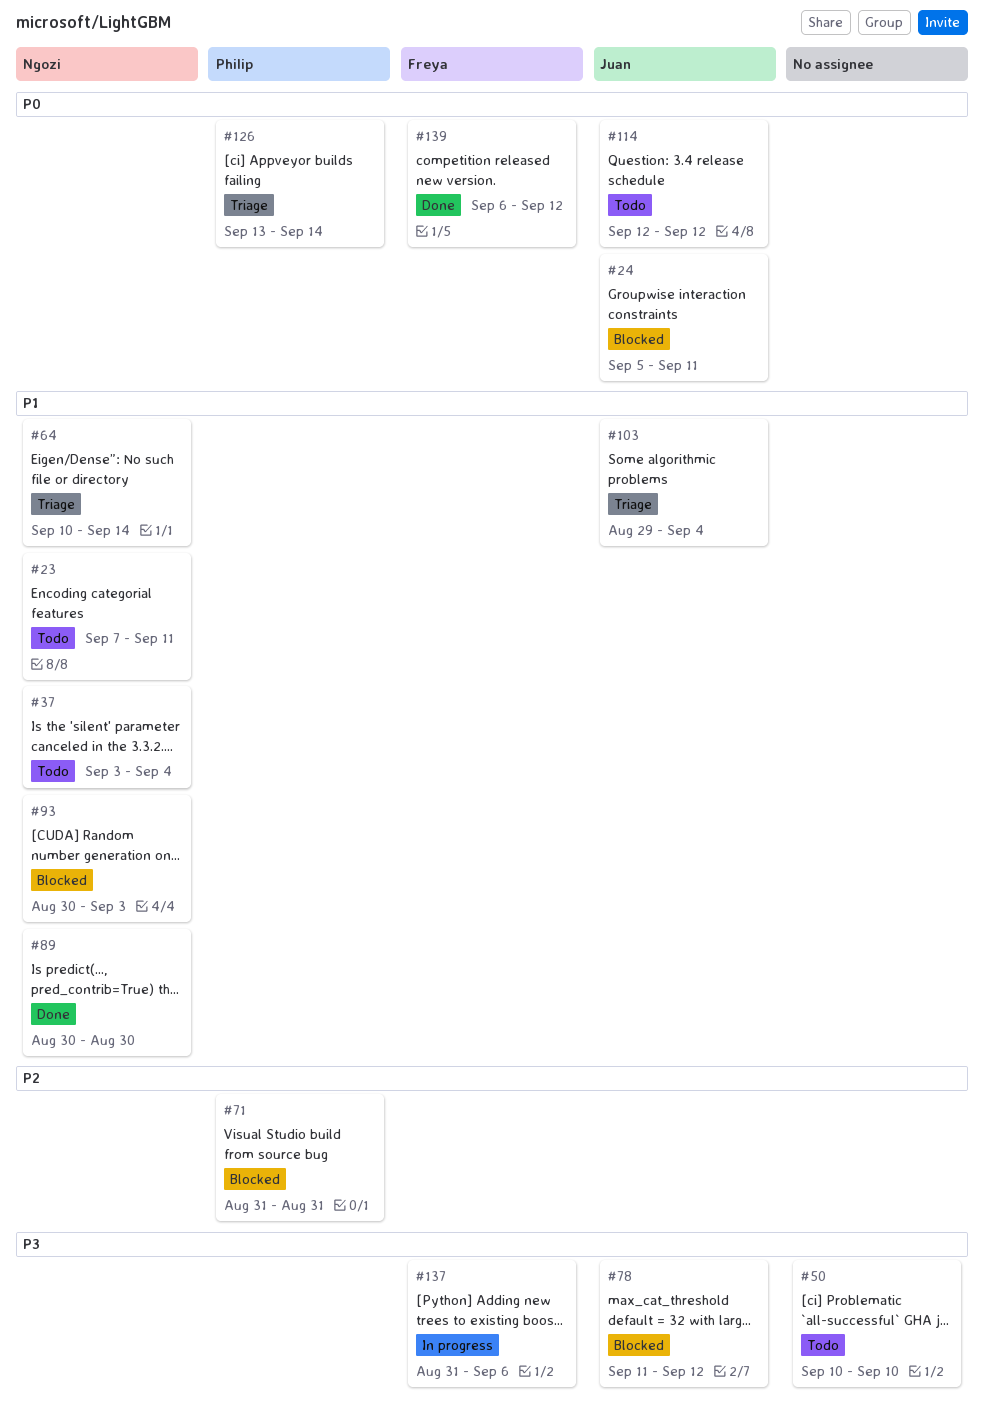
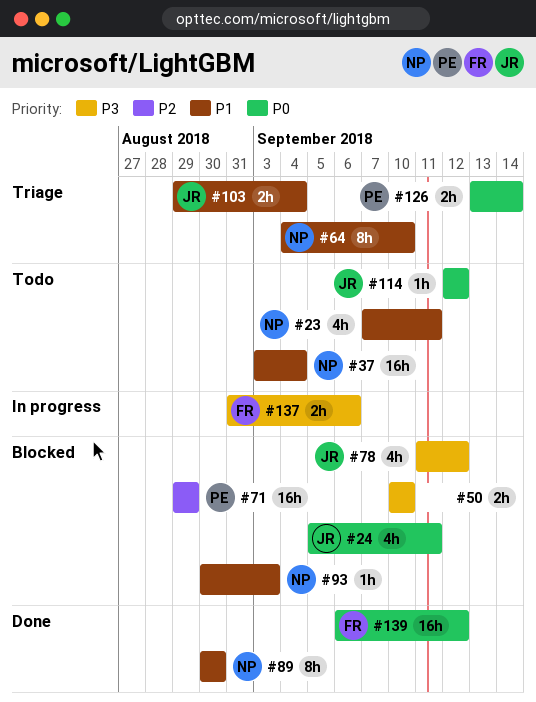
#50, status: Todo -> Blocked
#64, start: Sep 10 -> Sep 4
#64, due: Sep 14 -> Sep 10
#71, start: Aug 31 -> Aug 29
#71, due: Aug 31 -> Aug 29

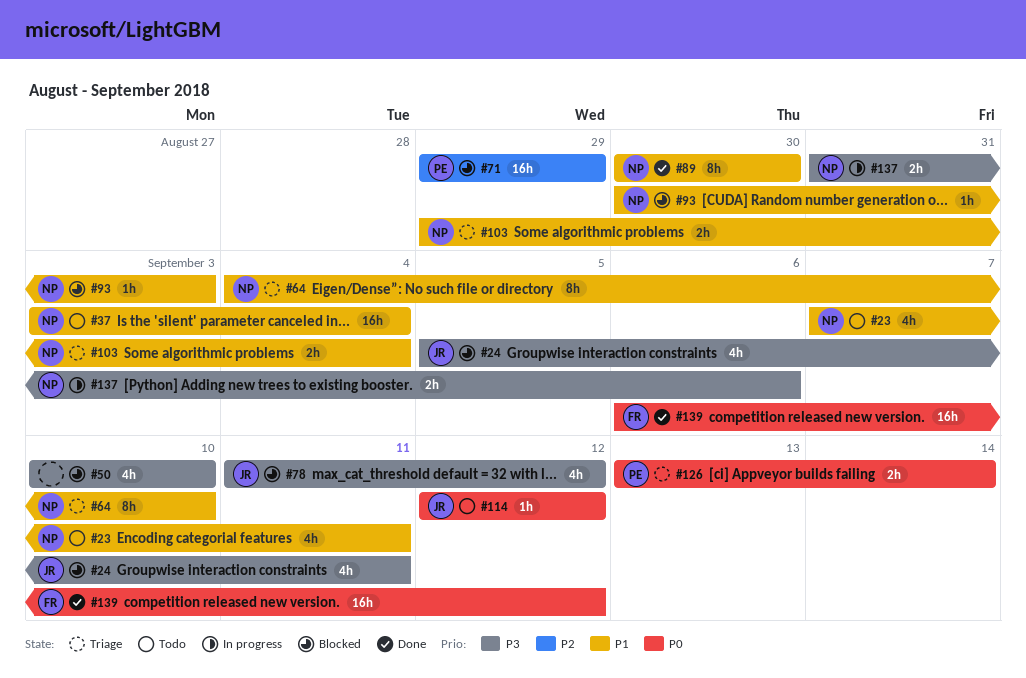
#24, priority: P0 -> P3
#50, estimate: 2h -> 4h
#103, owner: JR -> NP
#137, owner: FR -> NP

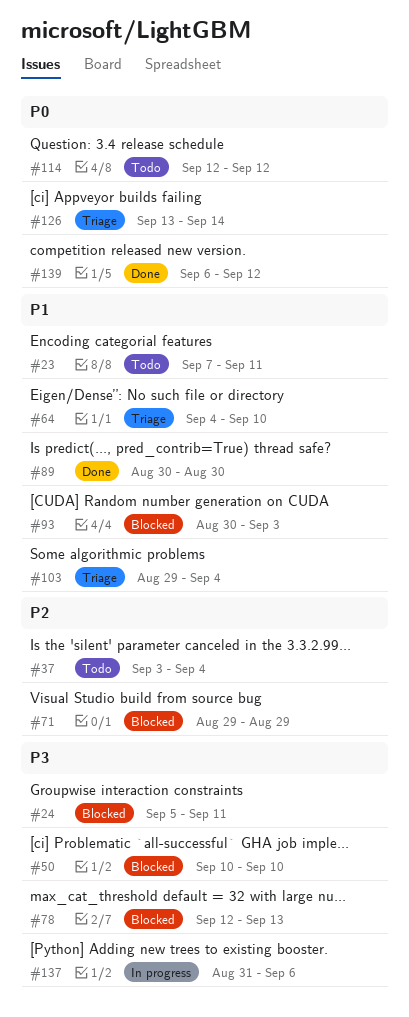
#37, priority: P1 -> P2
#78, start: Sep 11 -> Sep 12
#78, due: Sep 12 -> Sep 13

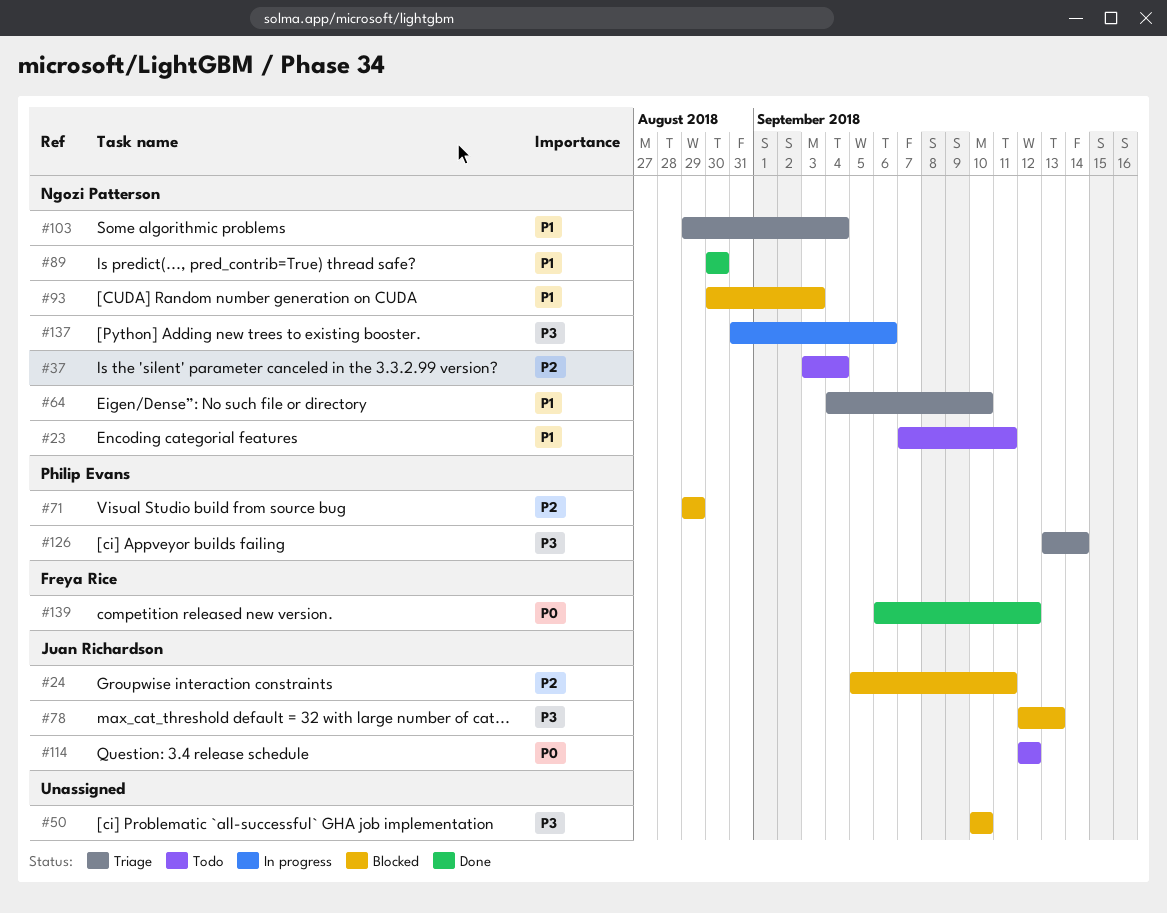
#24, priority: P3 -> P2
#126, priority: P0 -> P3

